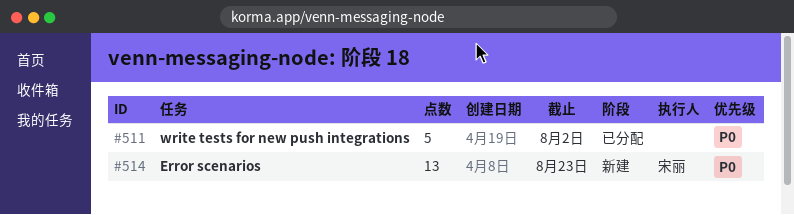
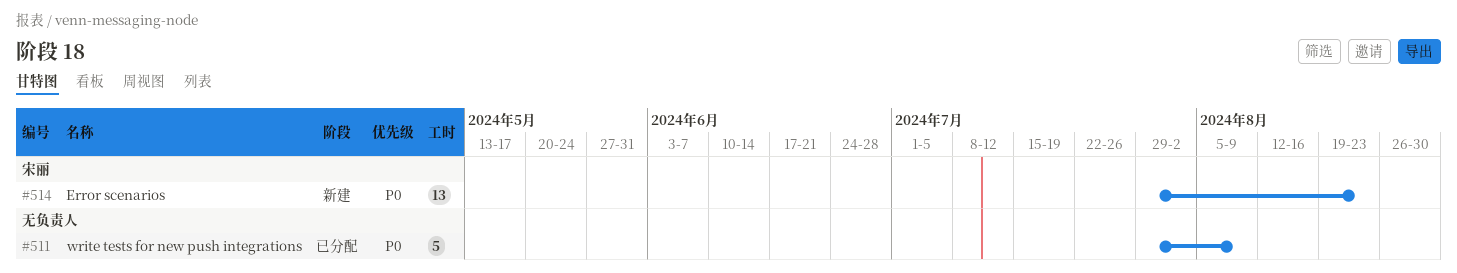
#511, due: Aug 2 -> Aug 9

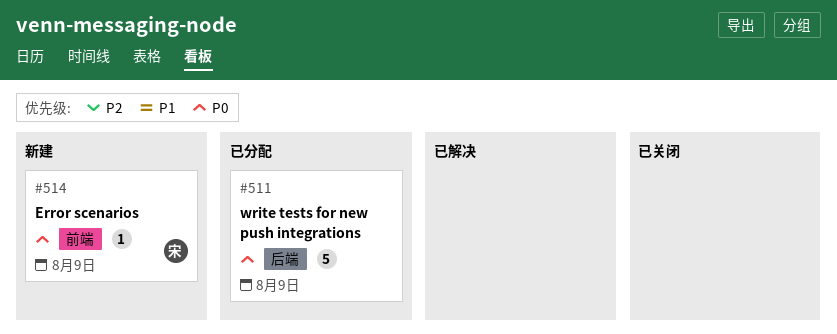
#514, estimate: 13 -> 1
#514, due: Aug 23 -> Aug 9

